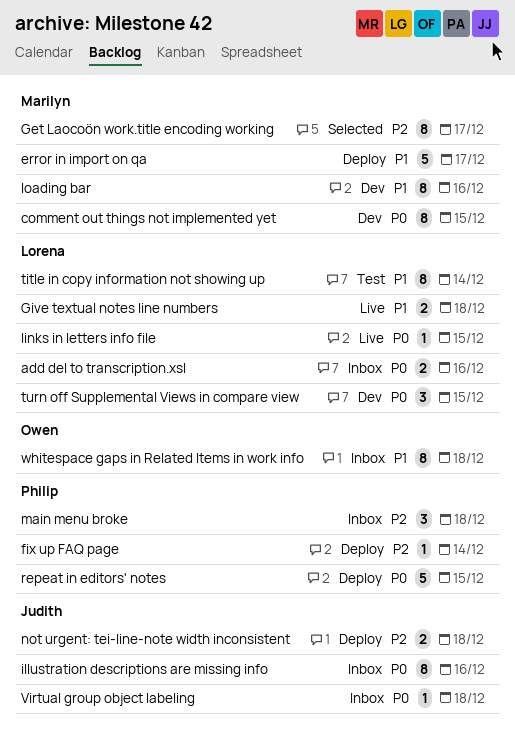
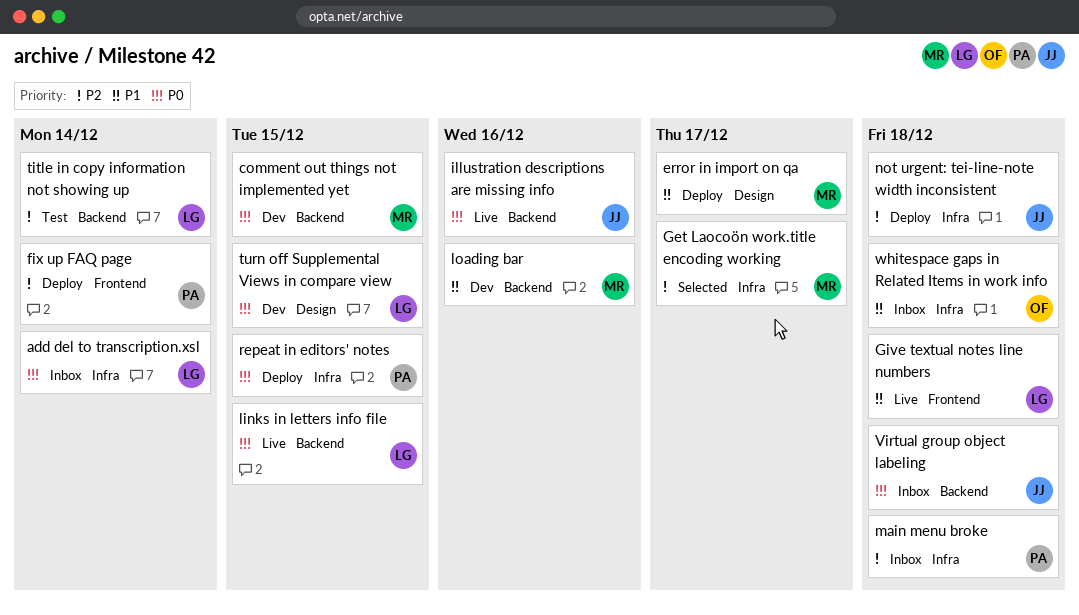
add del to transcription.xsl, due: Dec 16 -> Dec 14
illustration descriptions are missing info, status: Inbox -> Live
title in copy information not showing up, priority: P1 -> P2

